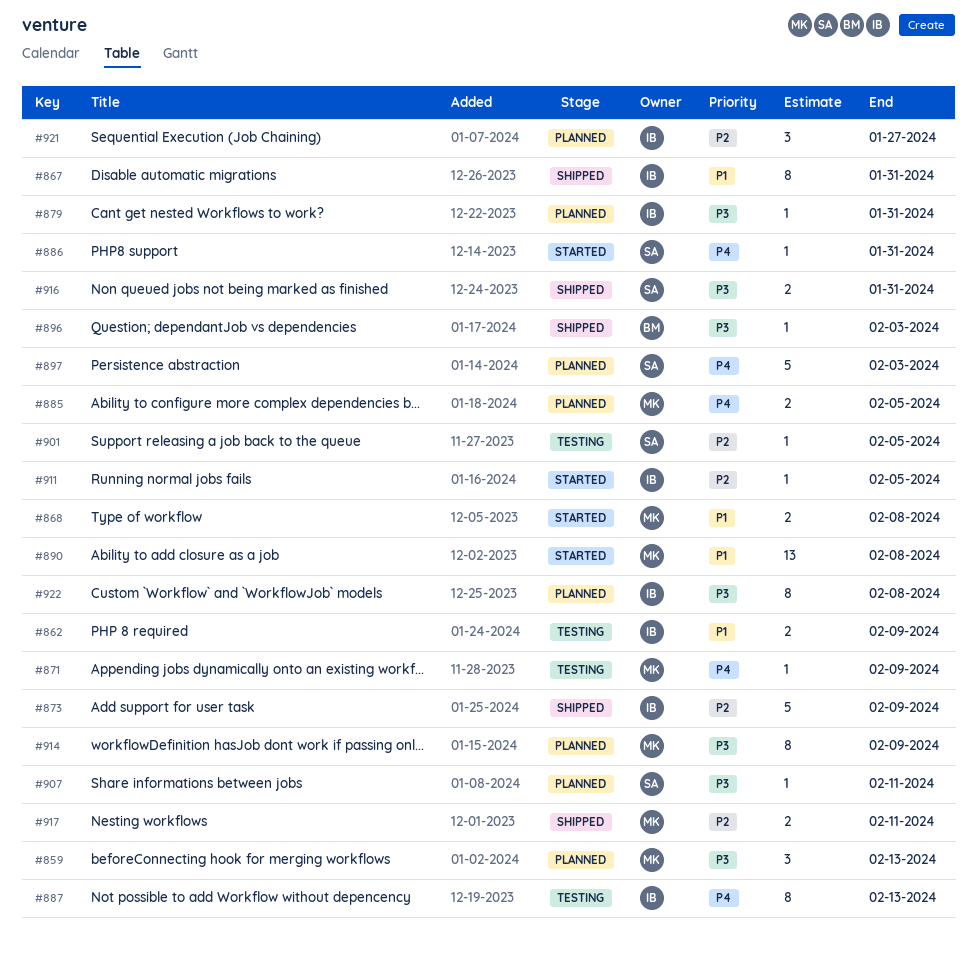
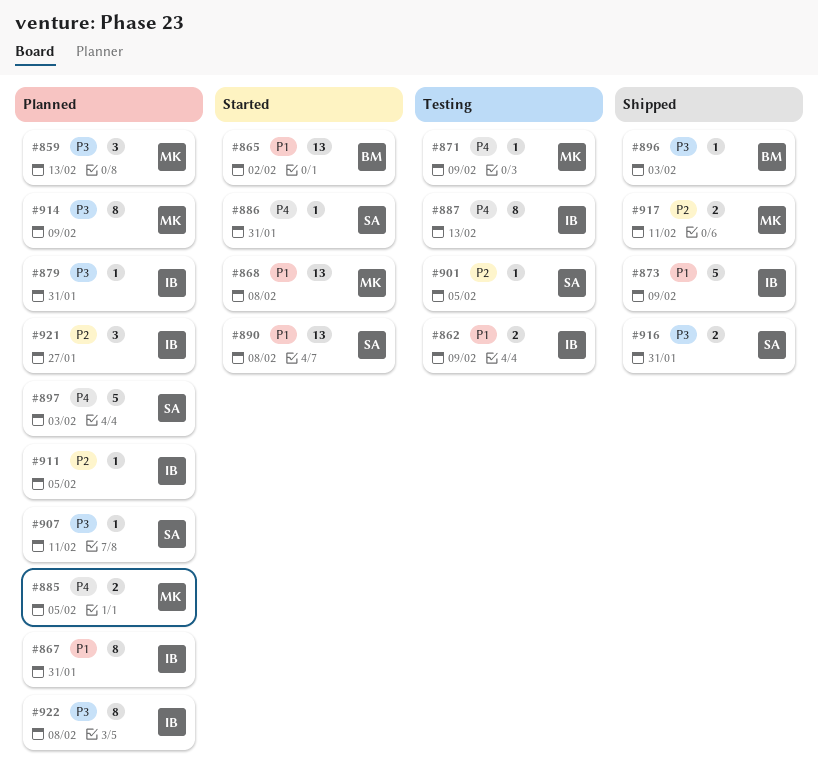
#865: none -> present
#867, status: Shipped -> Planned
#868, estimate: 2 -> 13
#873, priority: P2 -> P1
#890, owner: MK -> SA
#911, status: Started -> Planned

